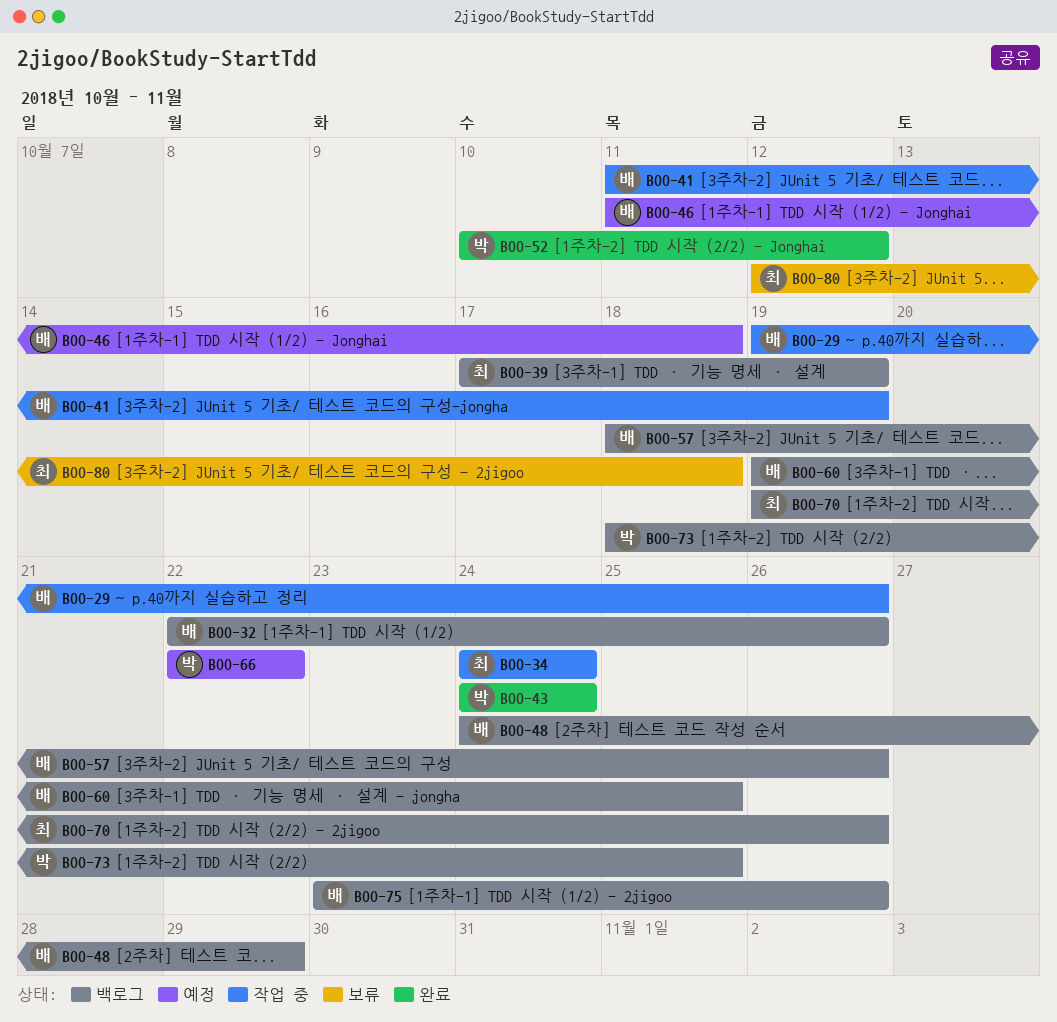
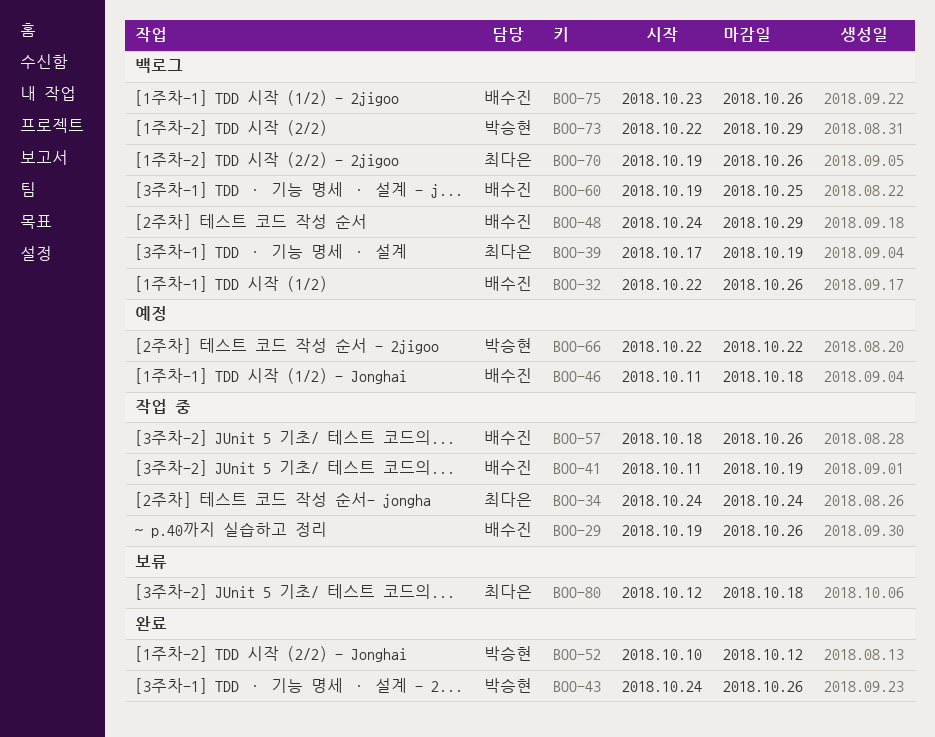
BOO-43, due: Oct 24 -> Oct 26
BOO-57, status: 백로그 -> 작업 중
BOO-73, start: Oct 18 -> Oct 22
BOO-73, due: Oct 25 -> Oct 29

